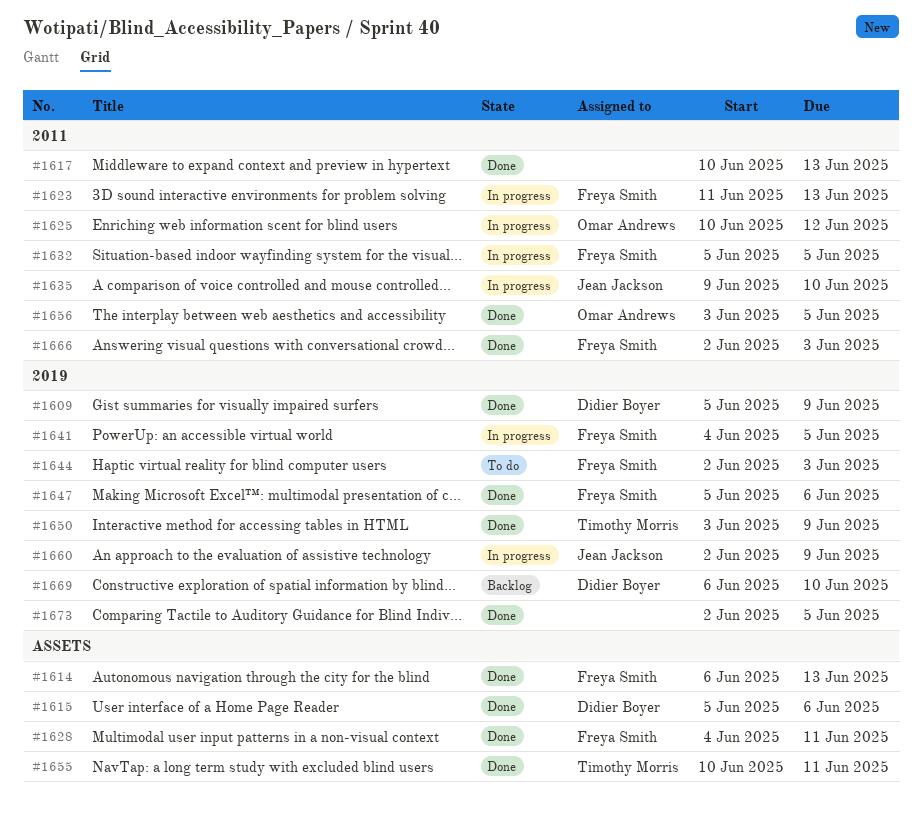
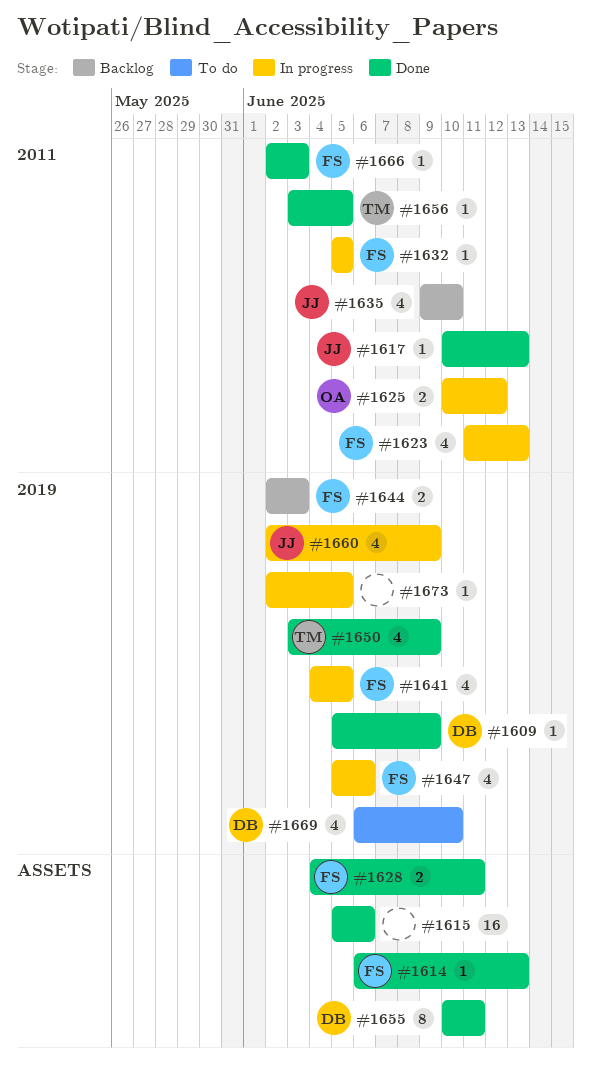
#1615, owner: Didier Boyer -> none
#1617, owner: none -> Jean Jackson
#1635, status: In progress -> Backlog
#1644, status: To do -> Backlog
#1647, status: Done -> In progress
#1655, owner: Timothy Morris -> Didier Boyer
#1656, owner: Omar Andrews -> Timothy Morris
#1669, status: Backlog -> To do
#1673, status: Done -> In progress

